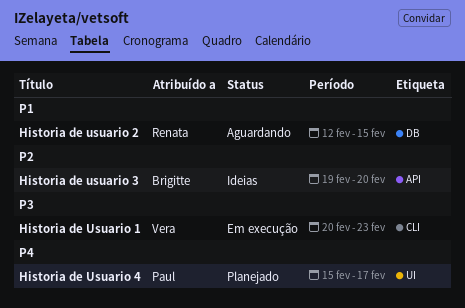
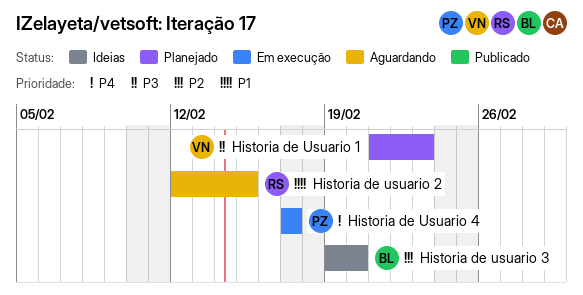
Historia de Usuario 1, status: Em execução -> Planejado
Historia de Usuario 1, start: Feb 20 -> Feb 21
Historia de Usuario 4, status: Planejado -> Em execução
Historia de Usuario 4, start: Feb 15 -> Feb 17

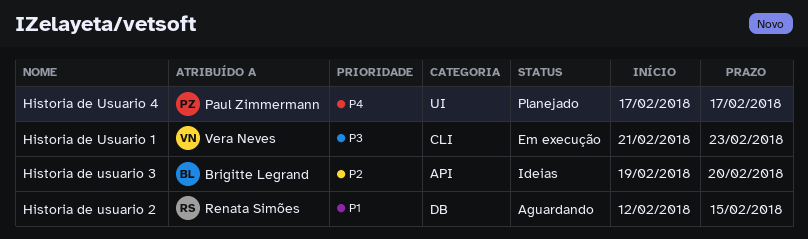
Historia de Usuario 1, status: Planejado -> Em execução
Historia de Usuario 4, status: Em execução -> Planejado

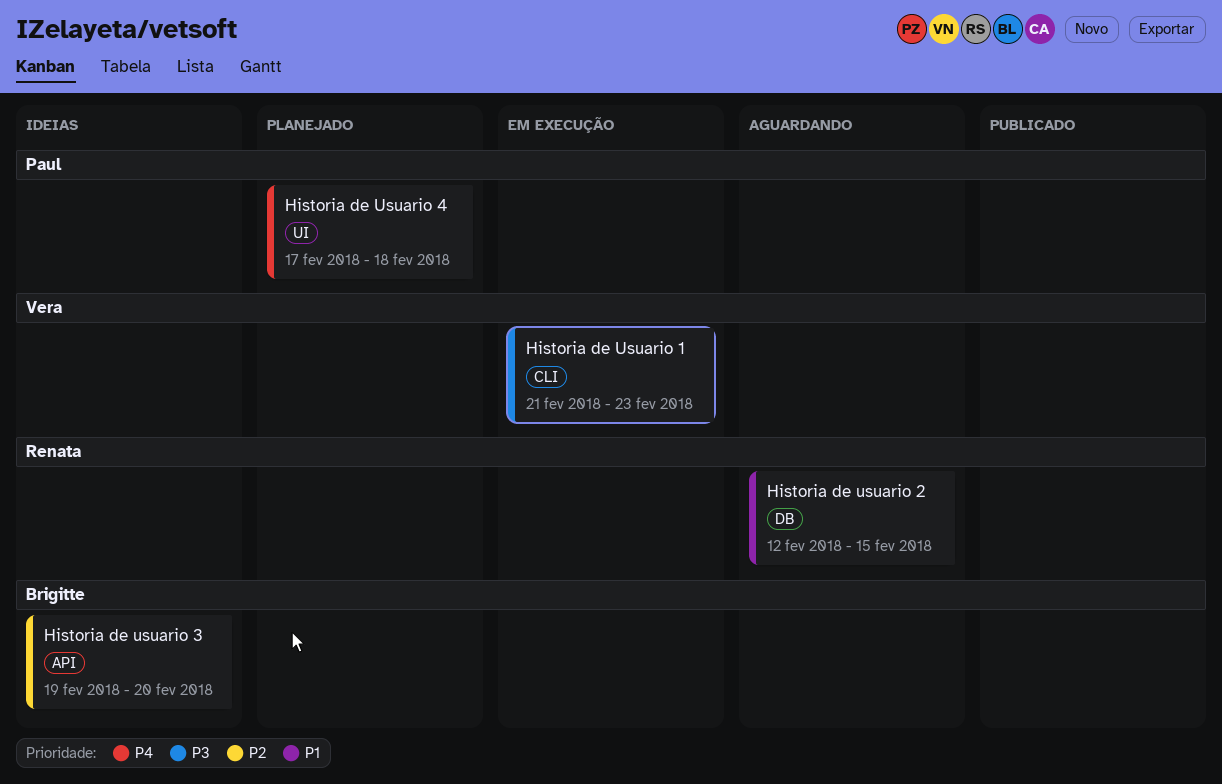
Historia de Usuario 4, due: Feb 17 -> Feb 18

